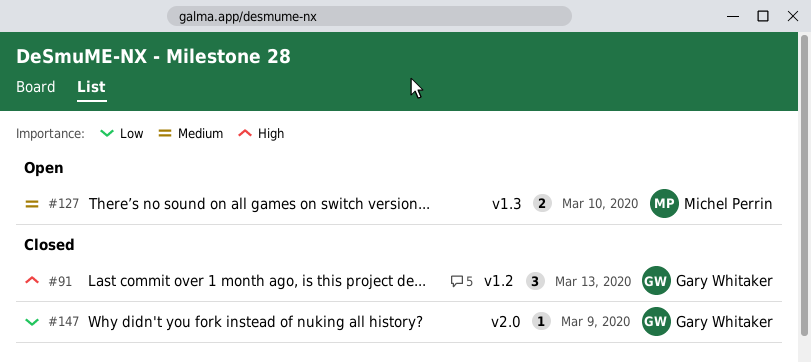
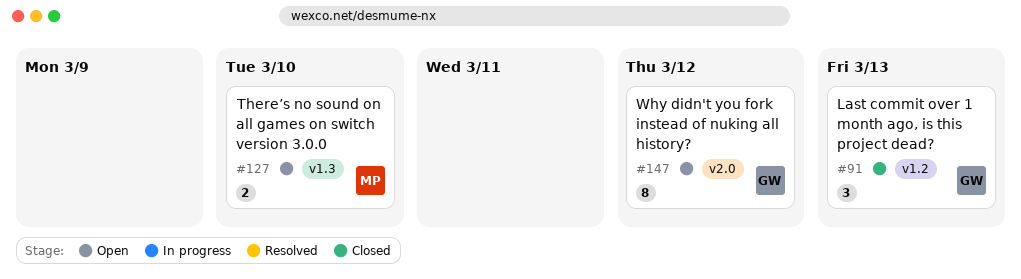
#147, status: Closed -> Open
#147, estimate: 1 -> 8
#147, due: Mar 9 -> Mar 12

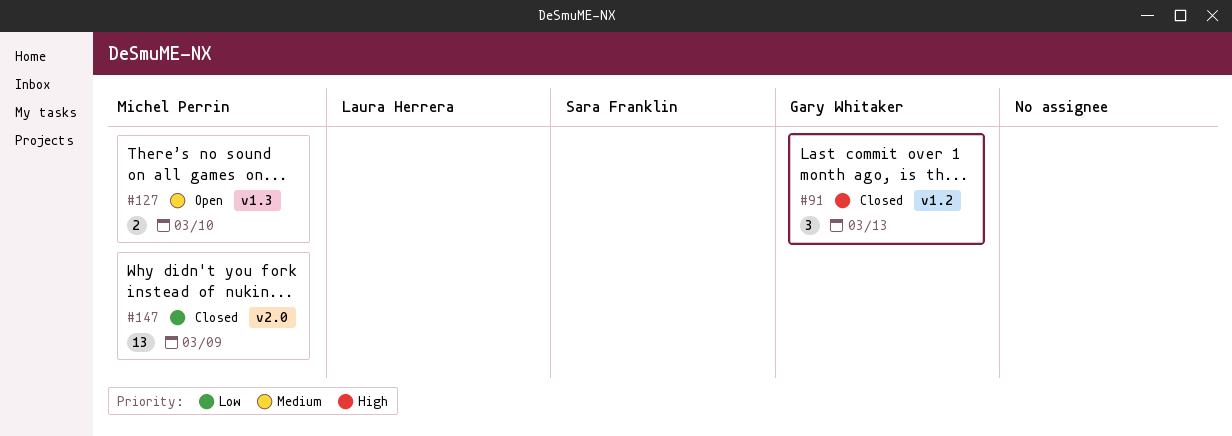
#147, status: Open -> Closed
#147, owner: Gary Whitaker -> Michel Perrin
#147, estimate: 8 -> 13
#147, due: Mar 12 -> Mar 9

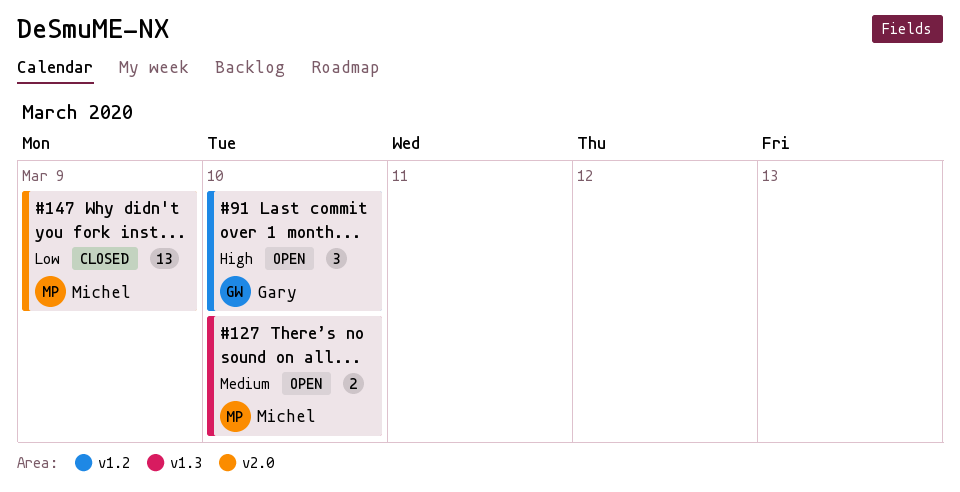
#91, status: Closed -> Open
#91, due: Mar 13 -> Mar 10

